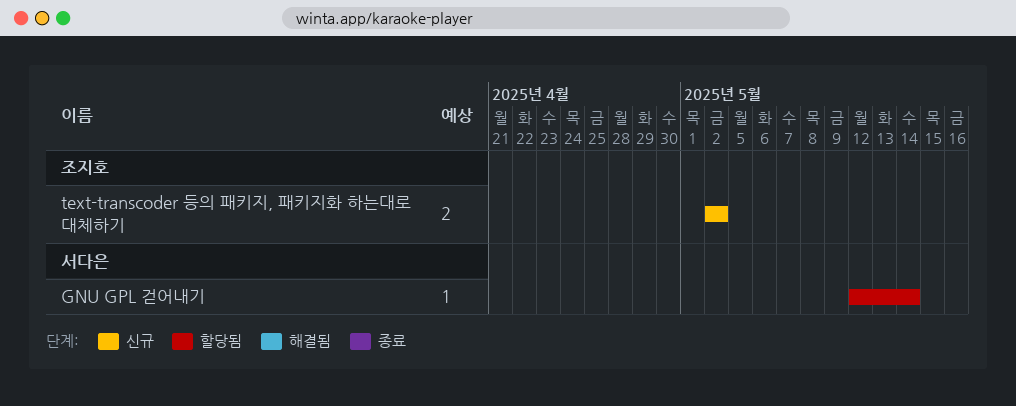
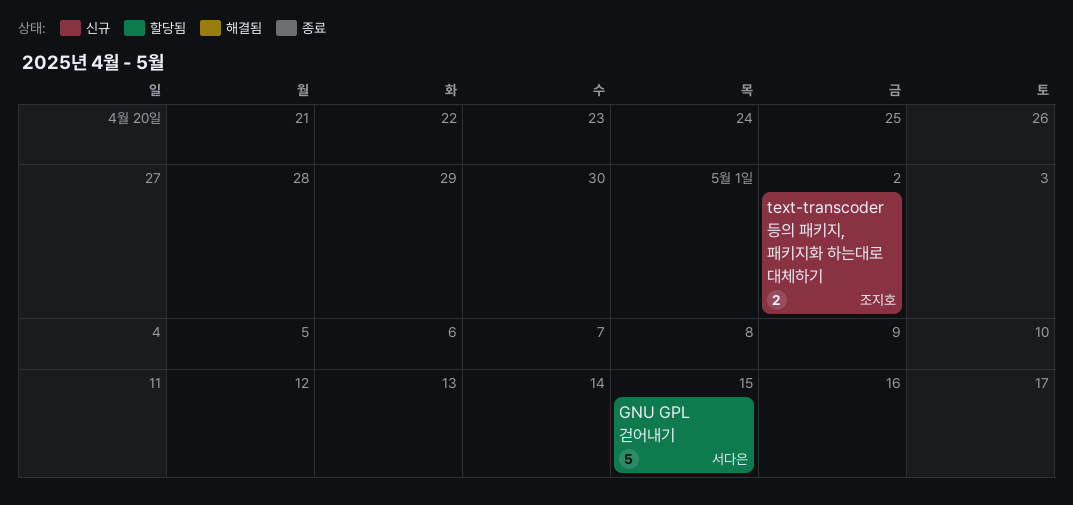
GNU GPL 걷어내기, estimate: 1 -> 5
GNU GPL 걷어내기, due: May 14 -> May 15

